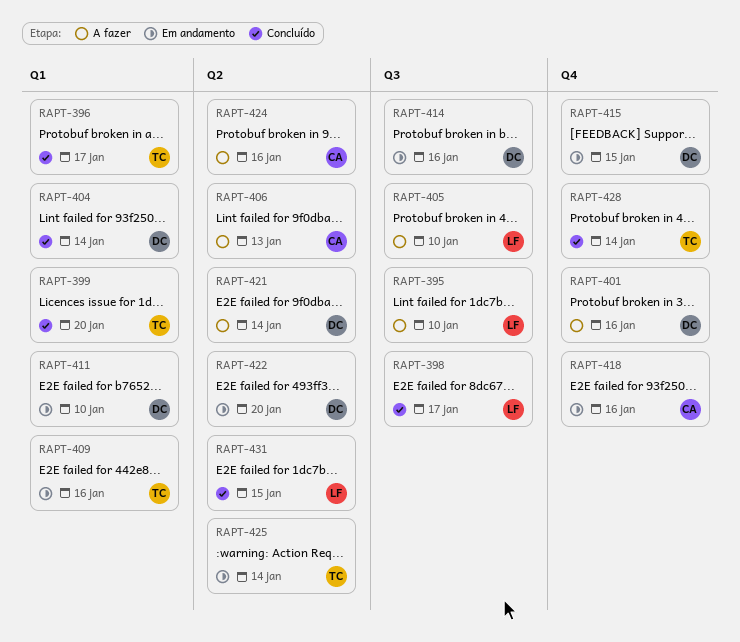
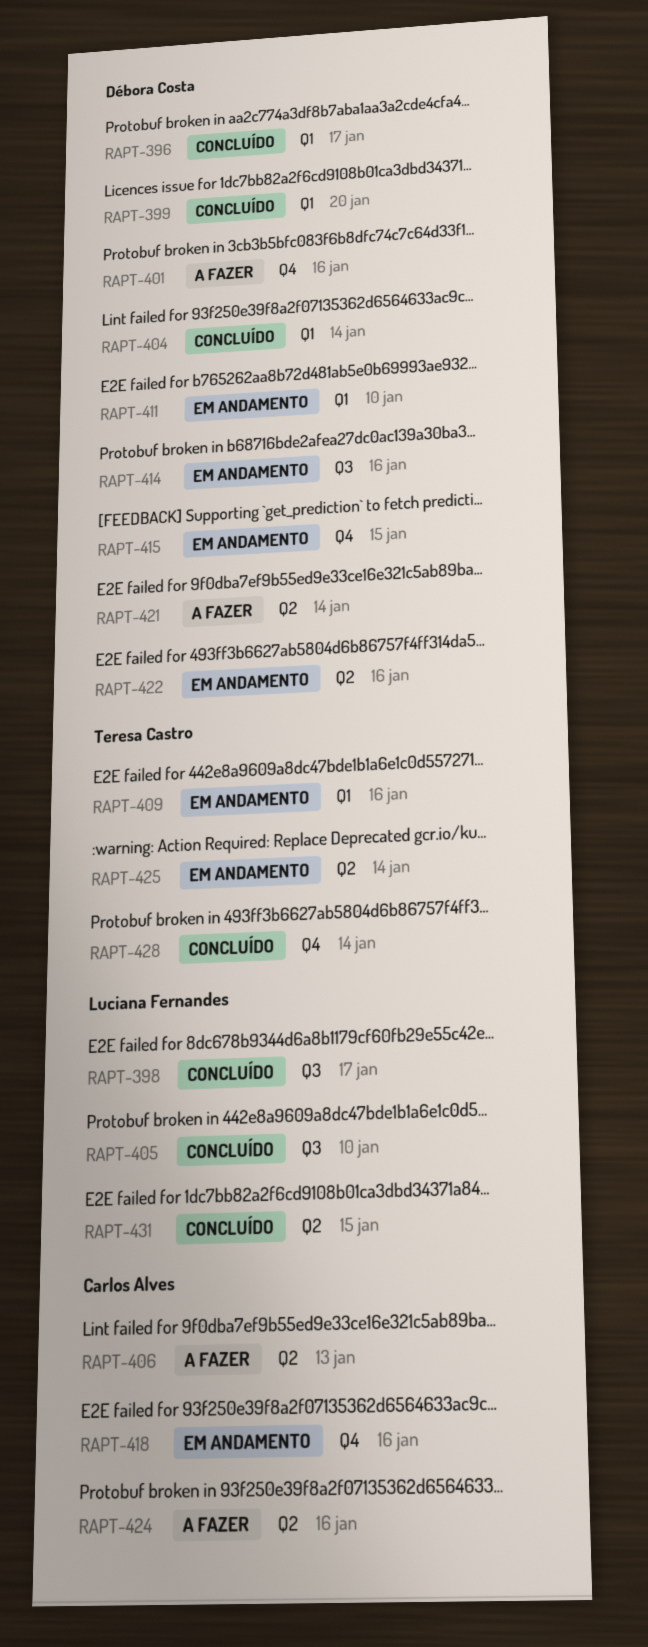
RAPT-395: present -> none
RAPT-396, owner: Teresa Castro -> Débora Costa
RAPT-399, owner: Teresa Castro -> Débora Costa
RAPT-405, status: A fazer -> Concluído
RAPT-422, due: Jan 20 -> Jan 16

